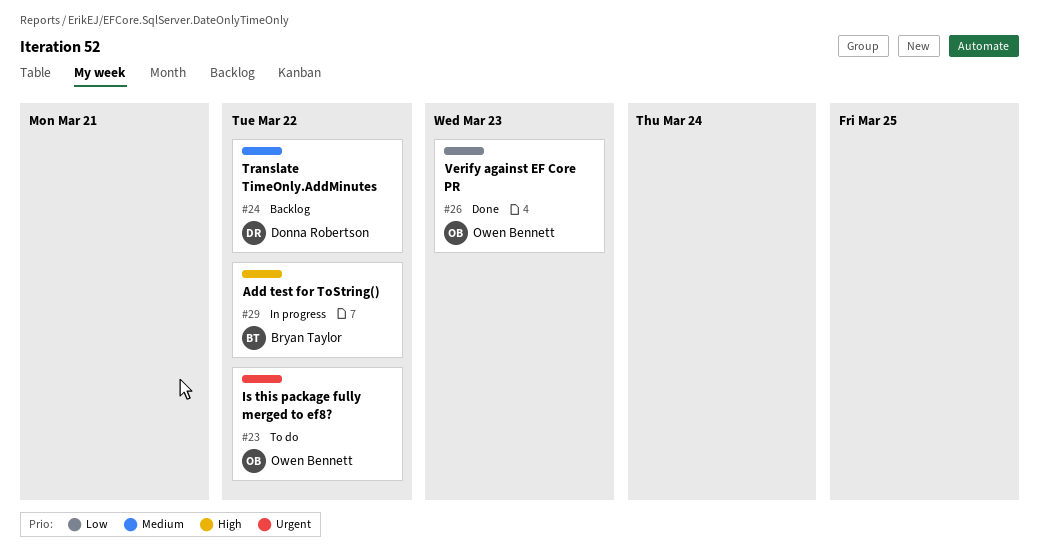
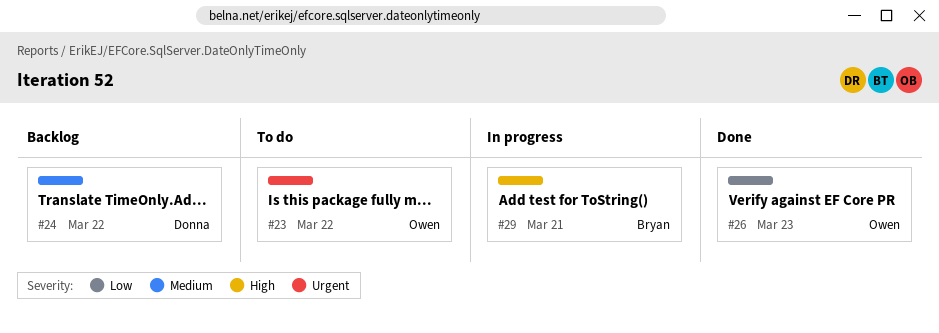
#29, due: Mar 22 -> Mar 21

